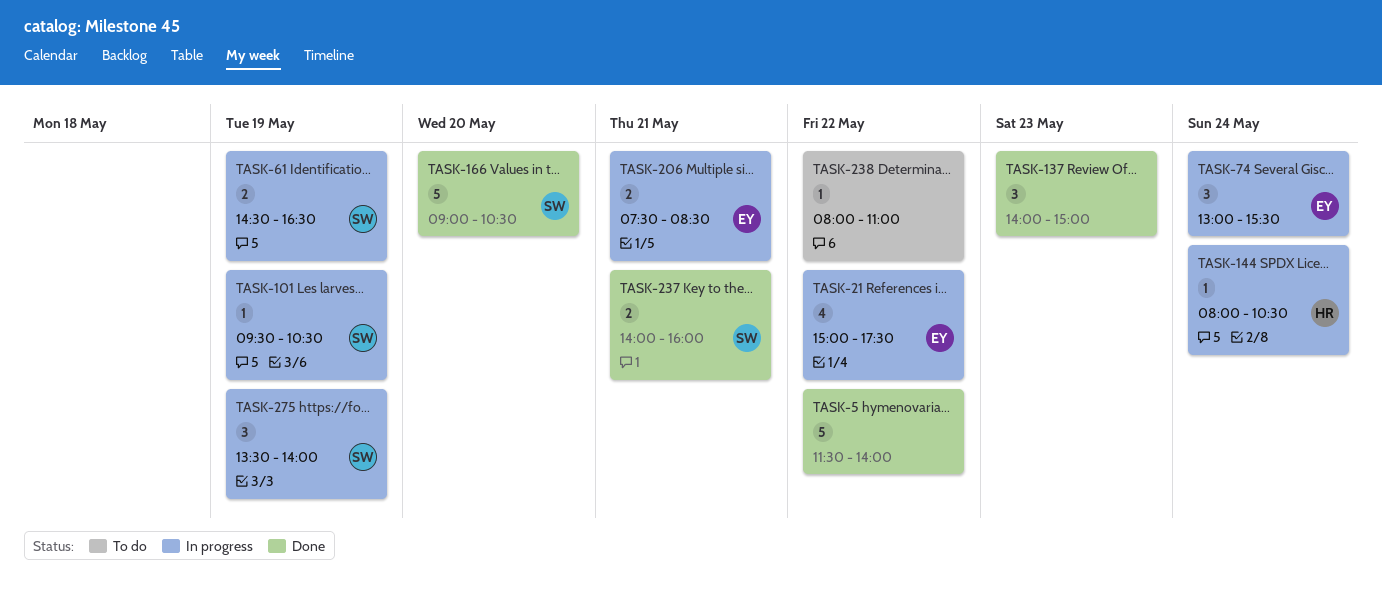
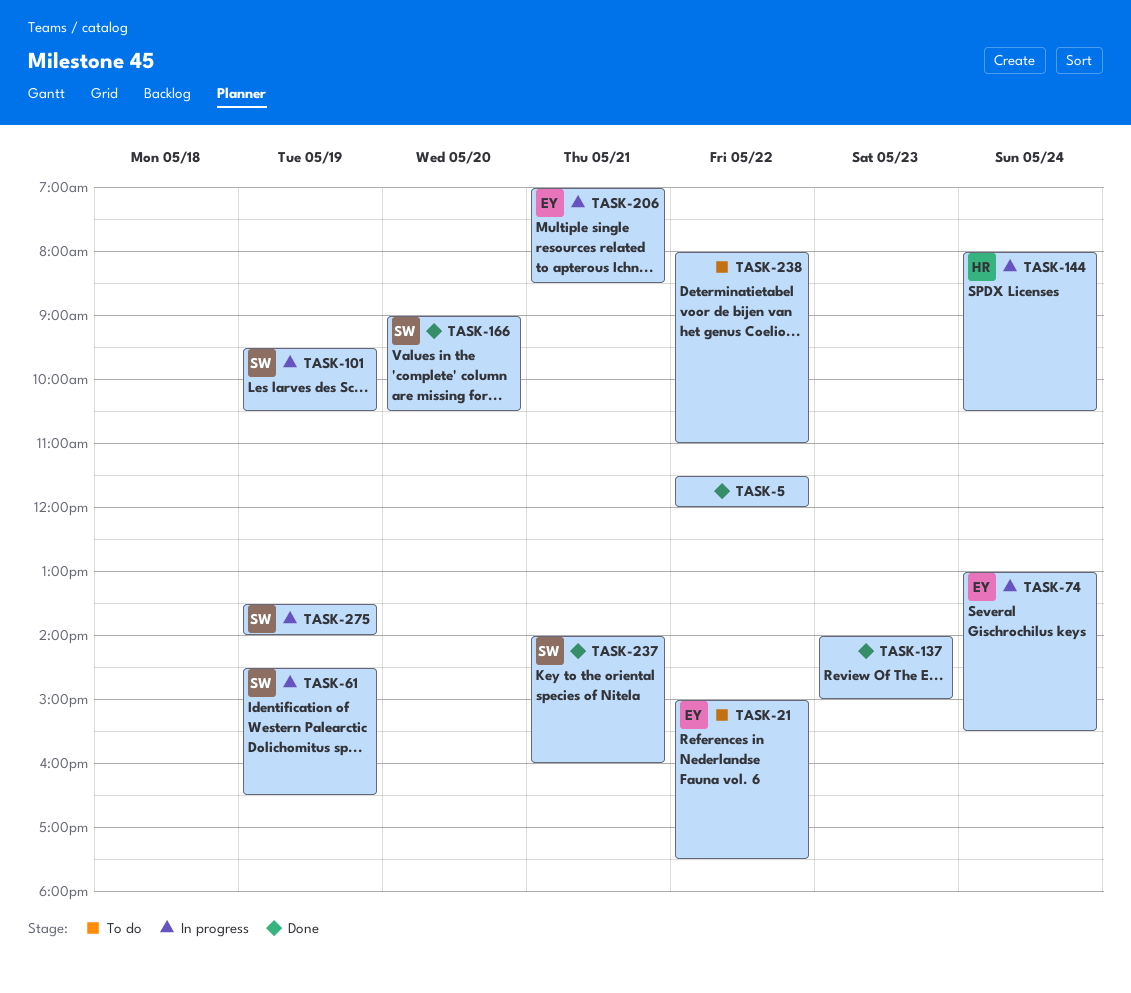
TASK-5, ends: 14:00 -> 12:00
TASK-21, status: In progress -> To do
TASK-206, begins: 07:30 -> 07:00

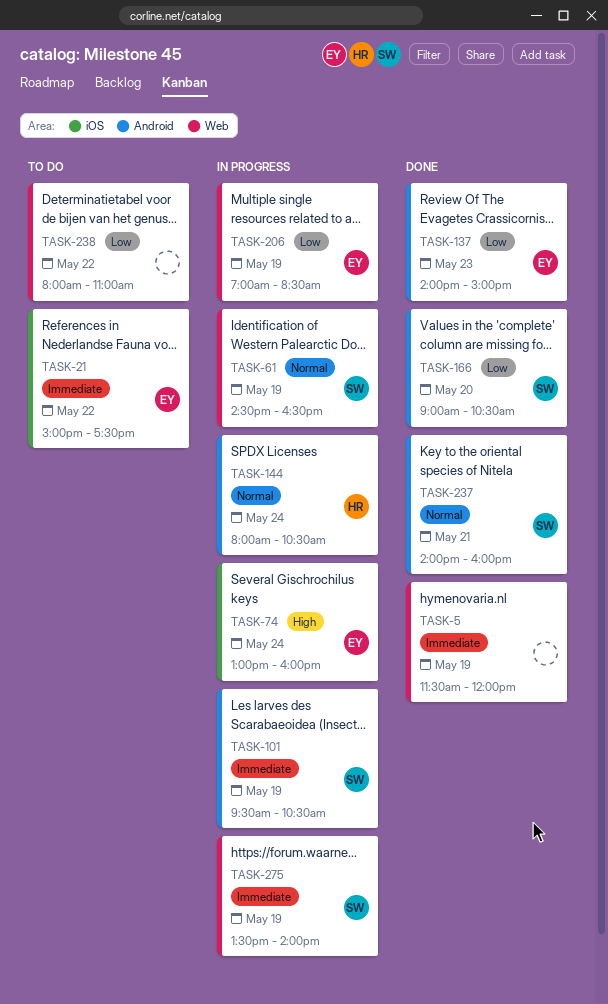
TASK-5, day: May 22 -> May 19
TASK-74, ends: 15:30 -> 16:00
TASK-137, owner: none -> EY
TASK-206, day: May 21 -> May 19

